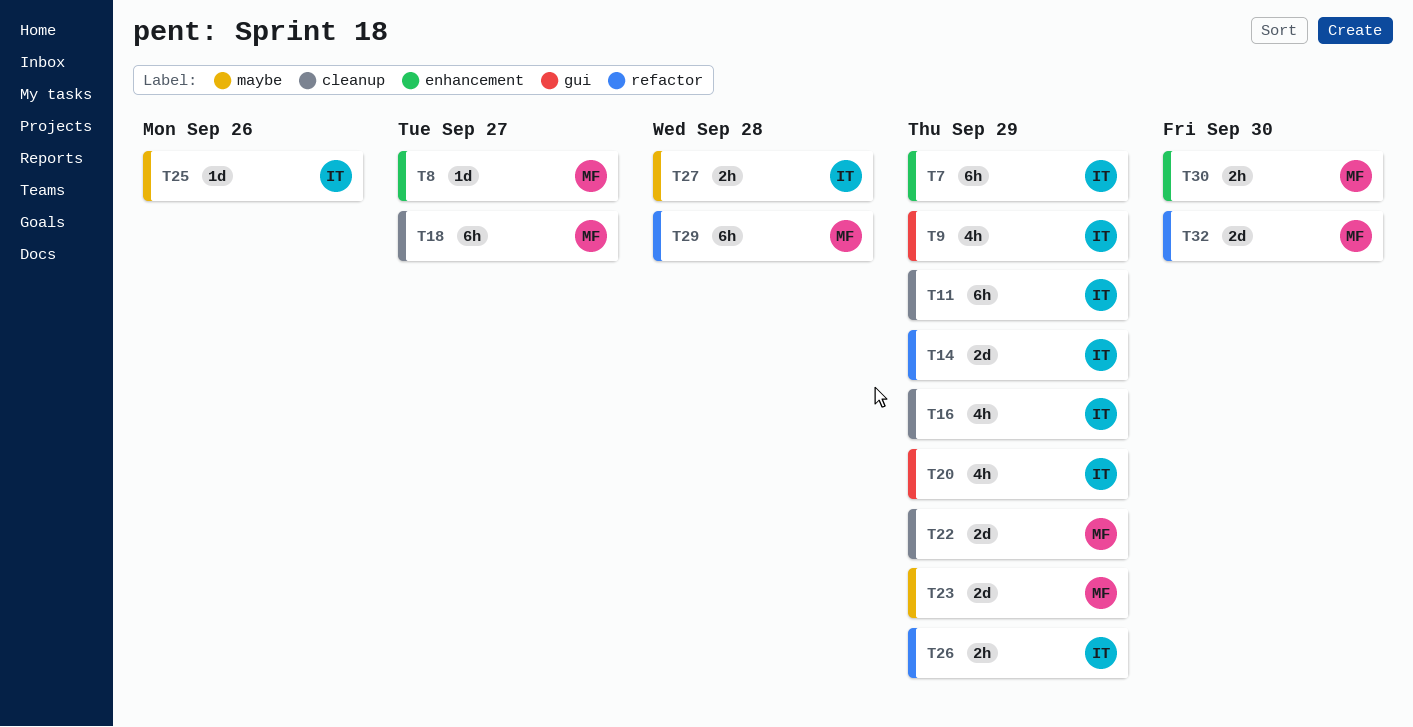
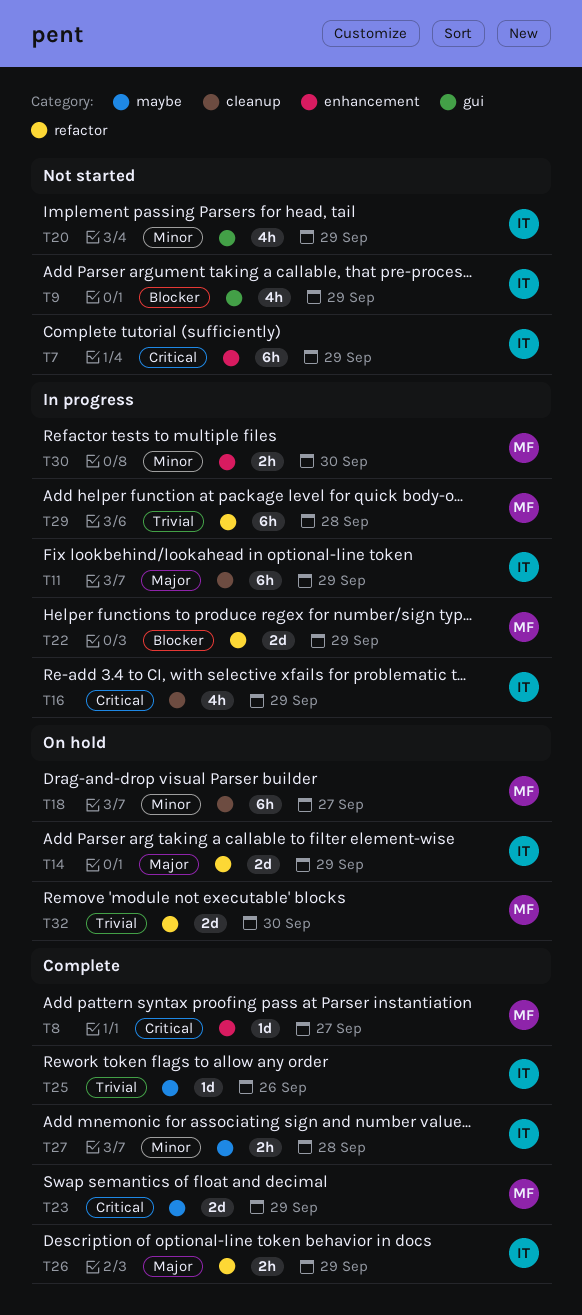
T22, label: cleanup -> refactor

